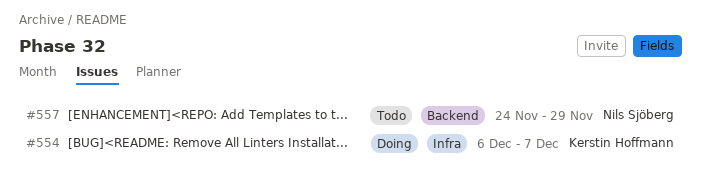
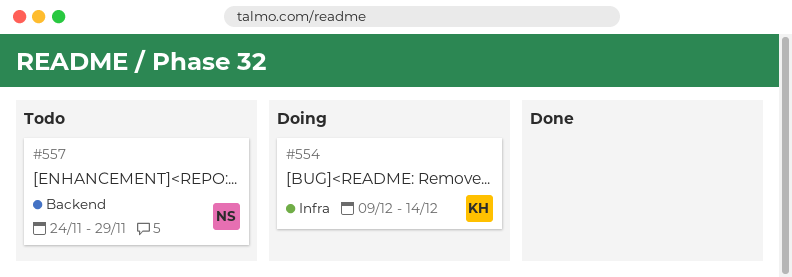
#554, start: Dec 6 -> Dec 9
#554, due: Dec 7 -> Dec 14

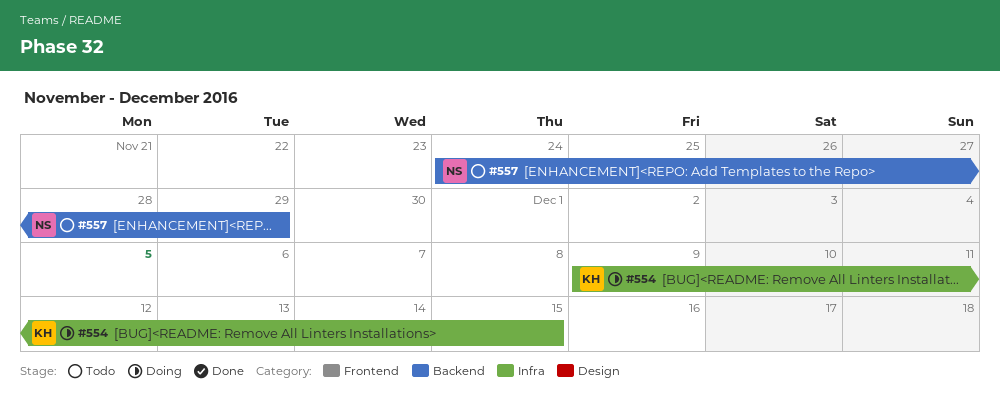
#554, due: Dec 14 -> Dec 15

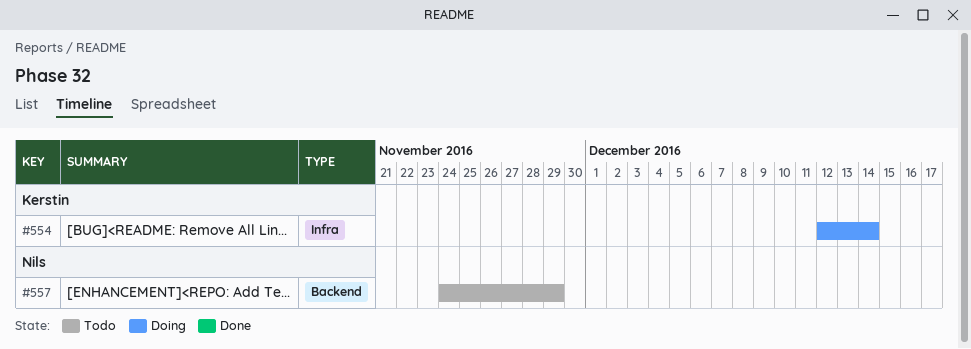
#554, start: Dec 9 -> Dec 12
#554, due: Dec 15 -> Dec 14

